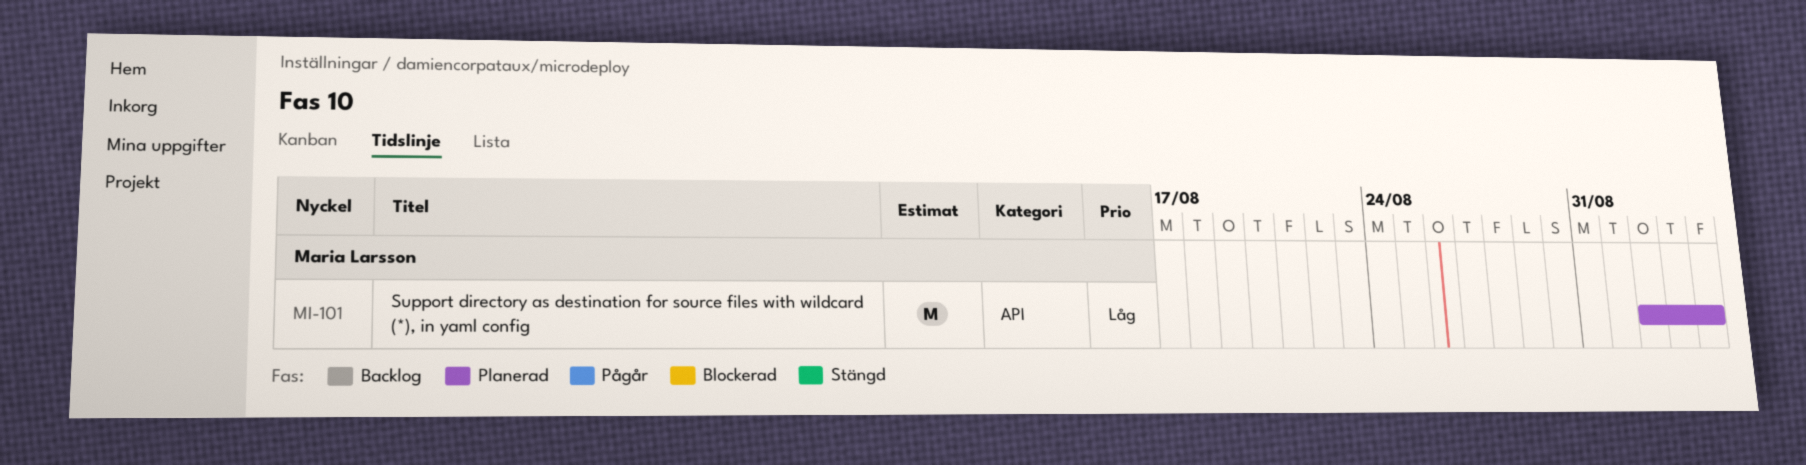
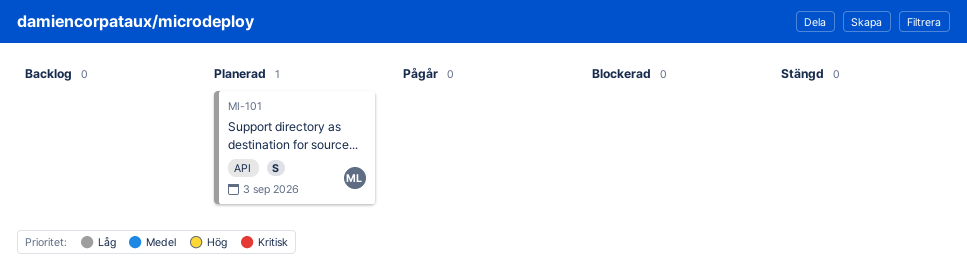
MI-101, estimate: M -> S
MI-101, due: Sep 4 -> Sep 3

